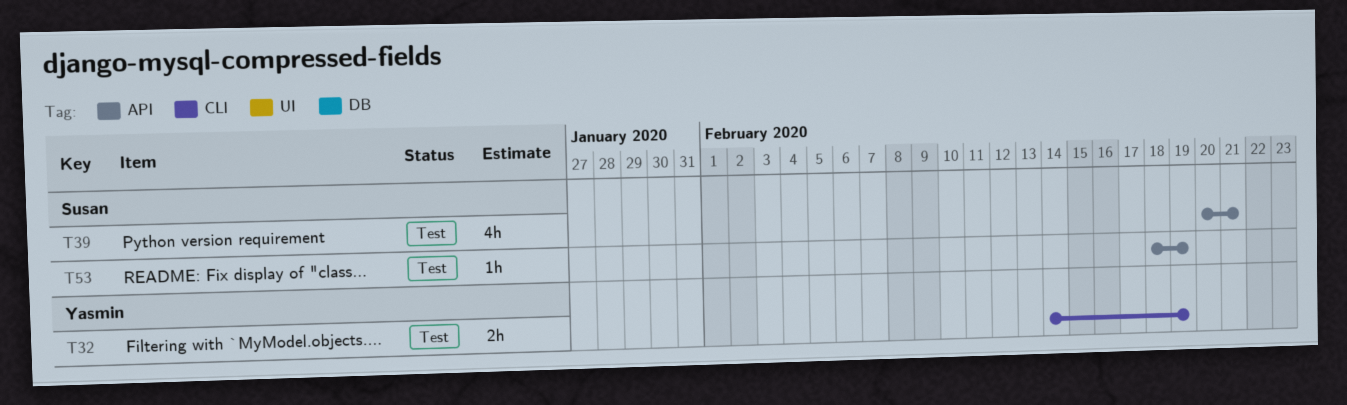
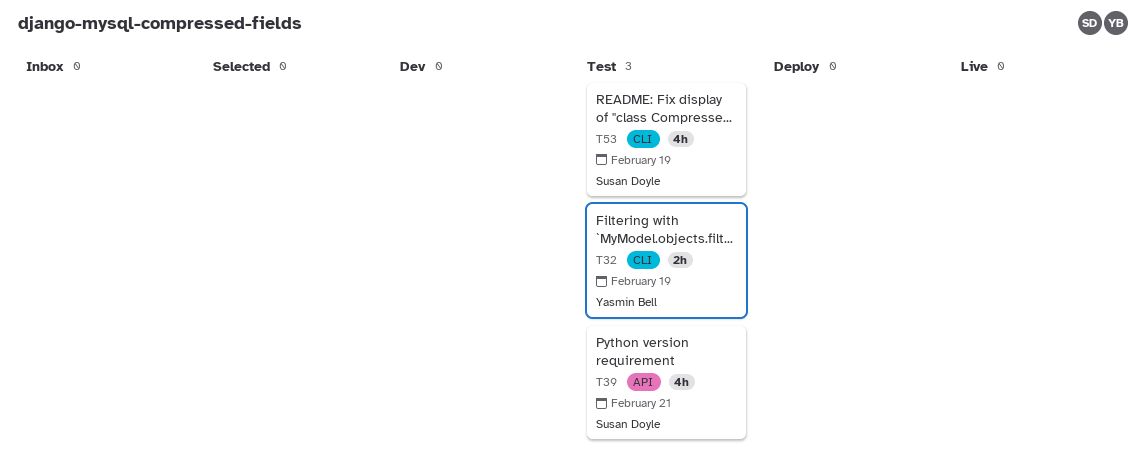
T53, label: API -> CLI
T53, estimate: 1h -> 4h

